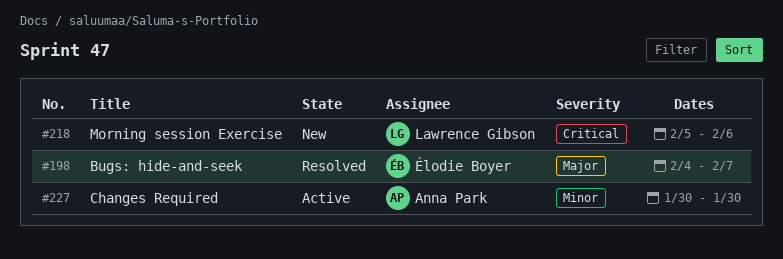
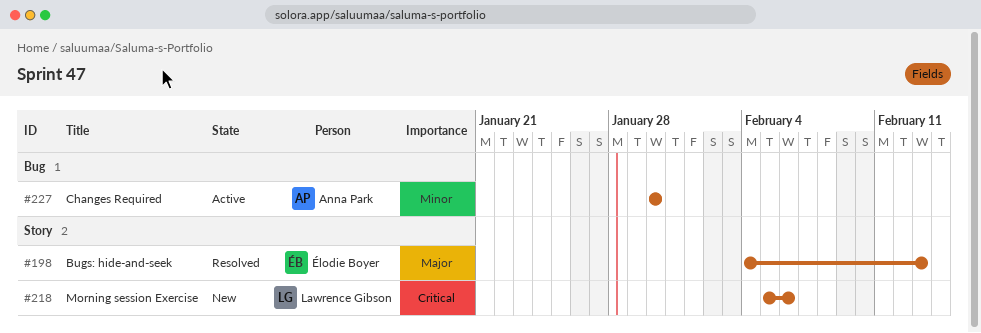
#198, due: Feb 7 -> Feb 13

